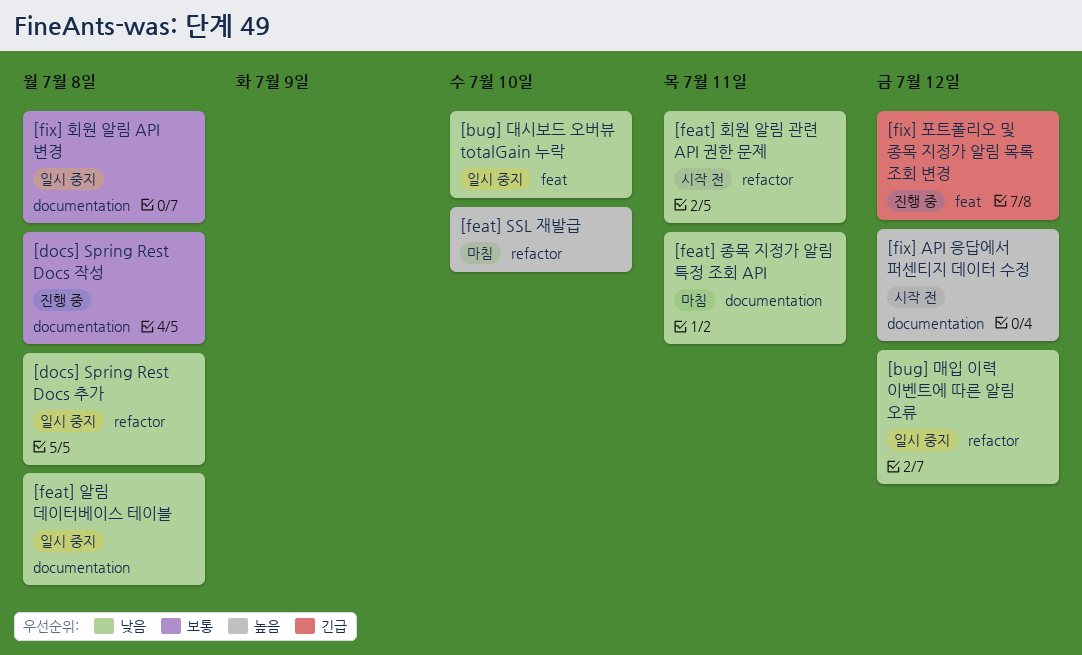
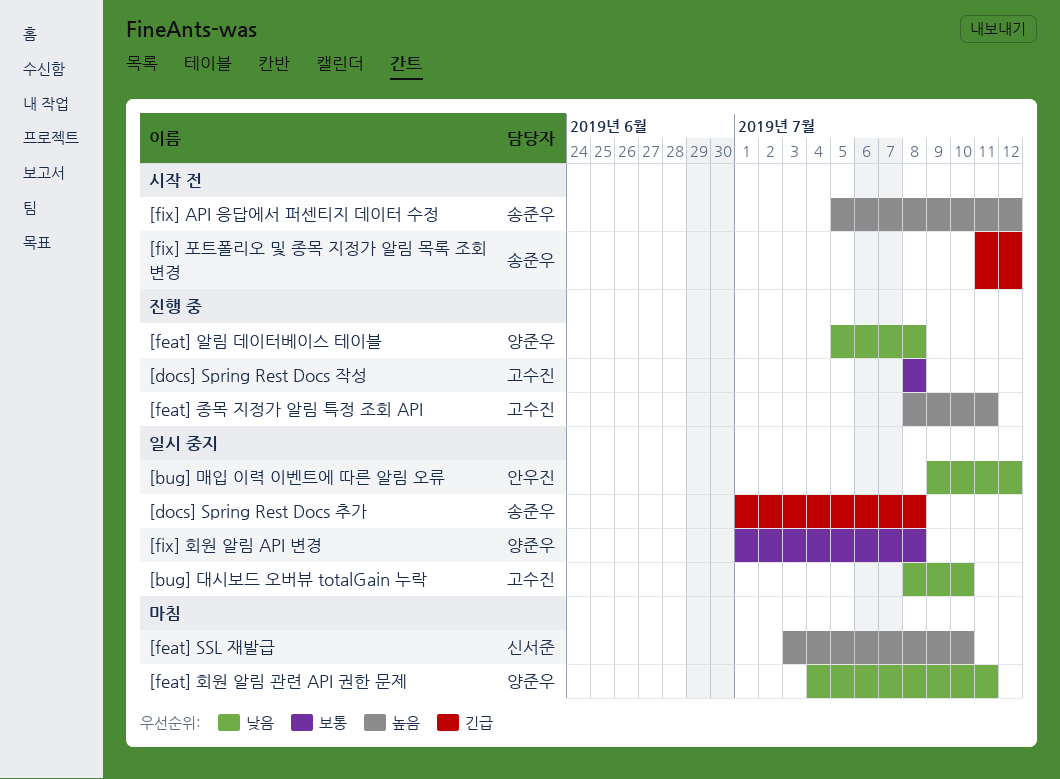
[docs] Spring Rest Docs 추가, priority: 낮음 -> 긴급
[feat] 알림 데이터베이스 테이블, status: 일시 중지 -> 진행 중
[feat] 종목 지정가 알림 특정 조회 API, status: 마침 -> 진행 중
[feat] 종목 지정가 알림 특정 조회 API, priority: 낮음 -> 높음
[feat] 회원 알림 관련 API 권한 문제, status: 시작 전 -> 마침
[fix] 포트폴리오 및 종목 지정가 알림 목록 조회 변경, status: 진행 중 -> 시작 전

